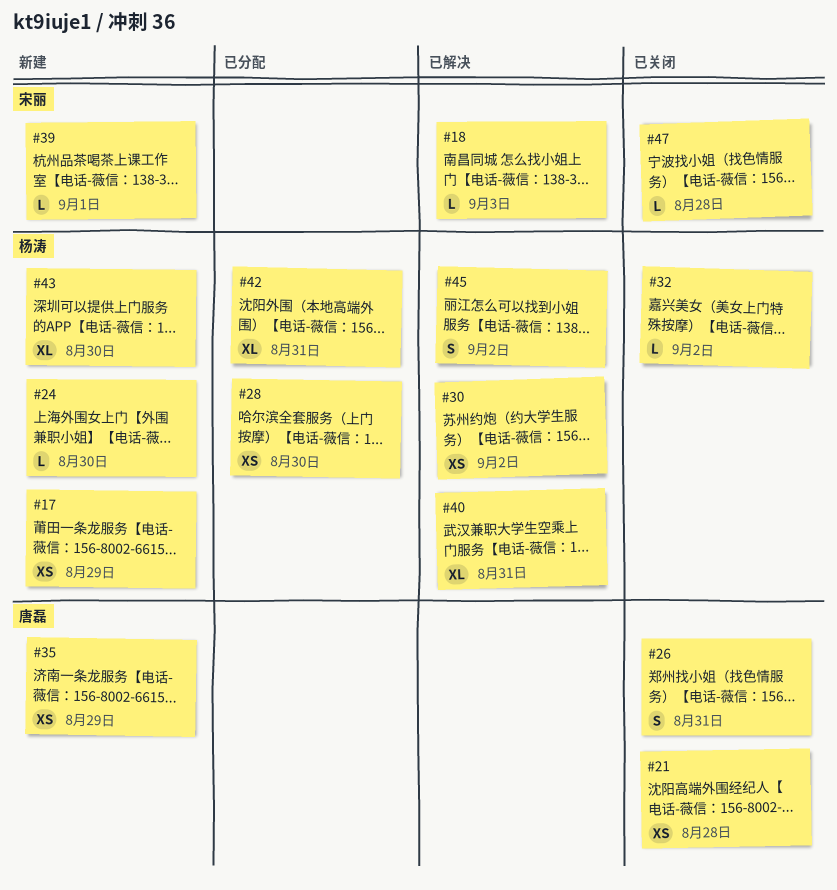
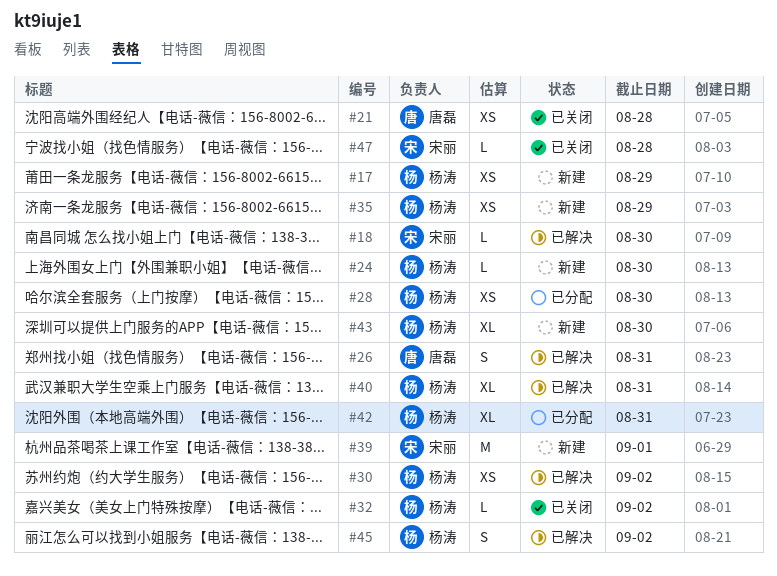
#18, due: Sep 3 -> Aug 30
#26, status: 已关闭 -> 已解决
#35, owner: 唐磊 -> 杨涛
#39, estimate: L -> M

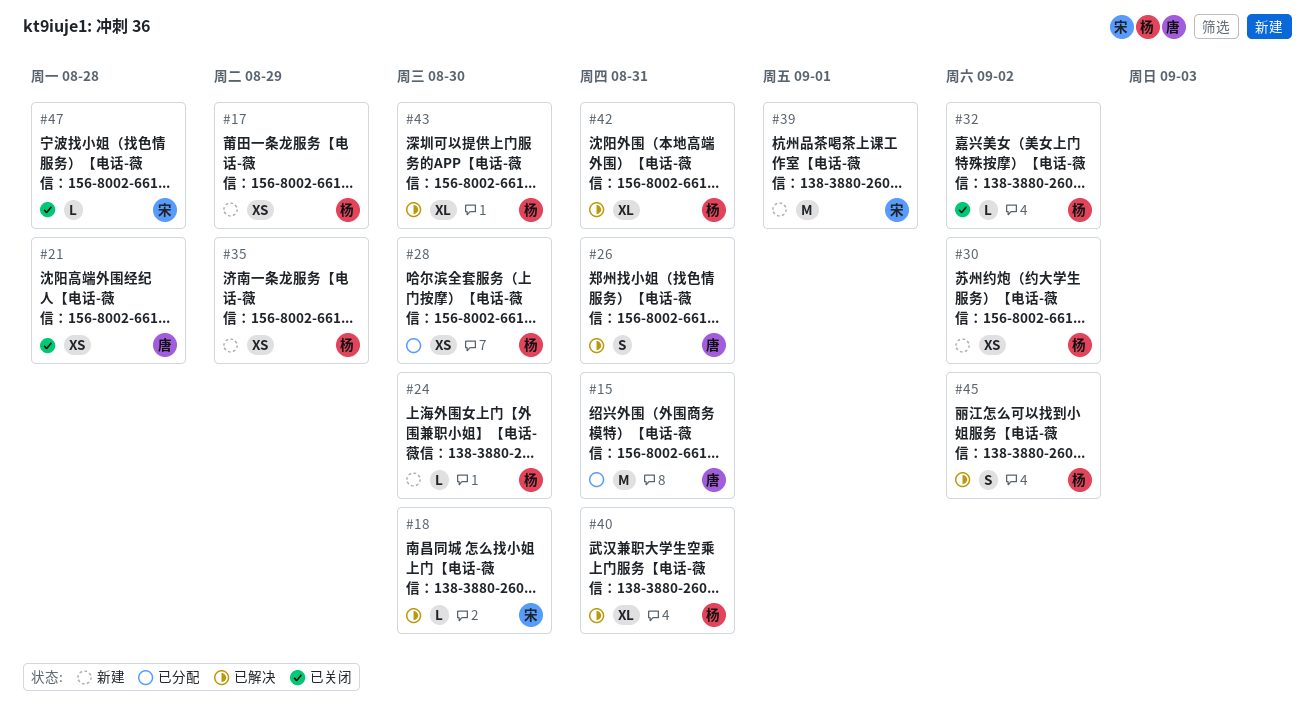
#15: none -> present
#30, status: 已解决 -> 新建
#42, status: 已分配 -> 已解决
#43, status: 新建 -> 已解决

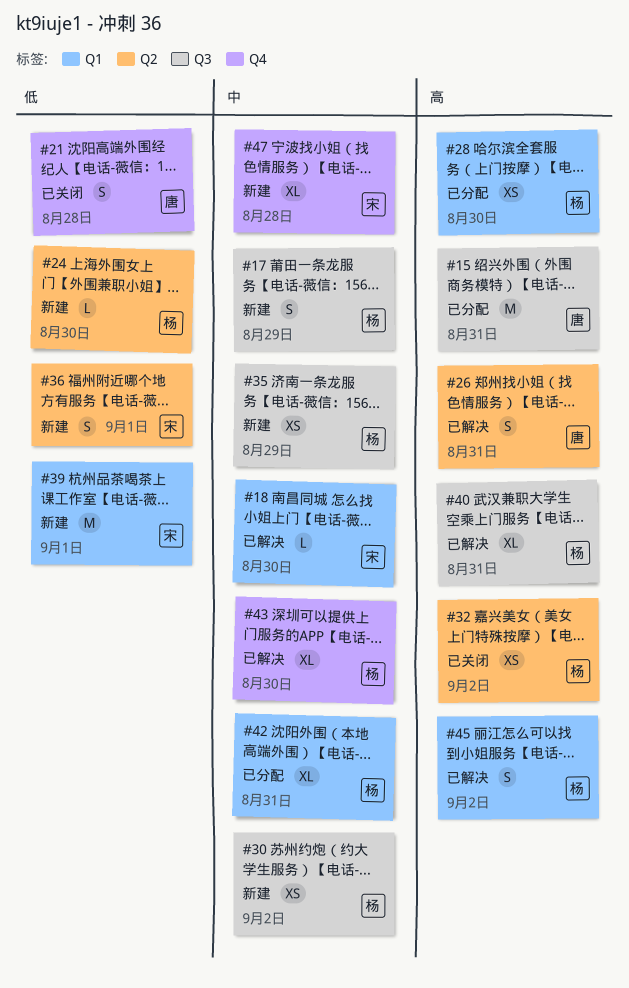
#17, estimate: XS -> S
#21, estimate: XS -> S
#32, estimate: L -> XS
#36: none -> present
#42, status: 已解决 -> 已分配
#47, status: 已关闭 -> 新建
#47, estimate: L -> XL

